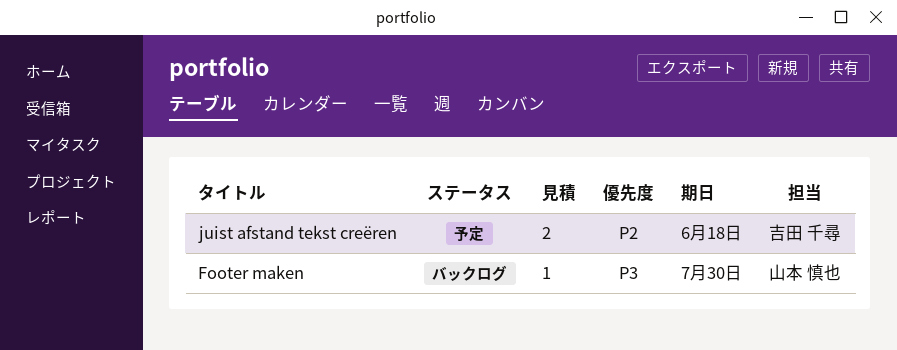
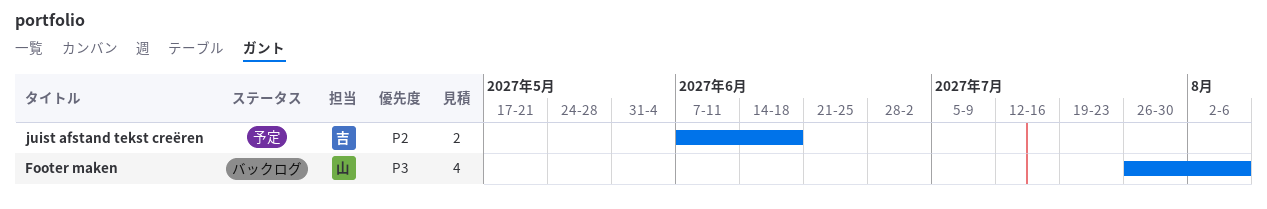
Footer maken, estimate: 1 -> 4
Footer maken, due: Jul 30 -> Aug 6

